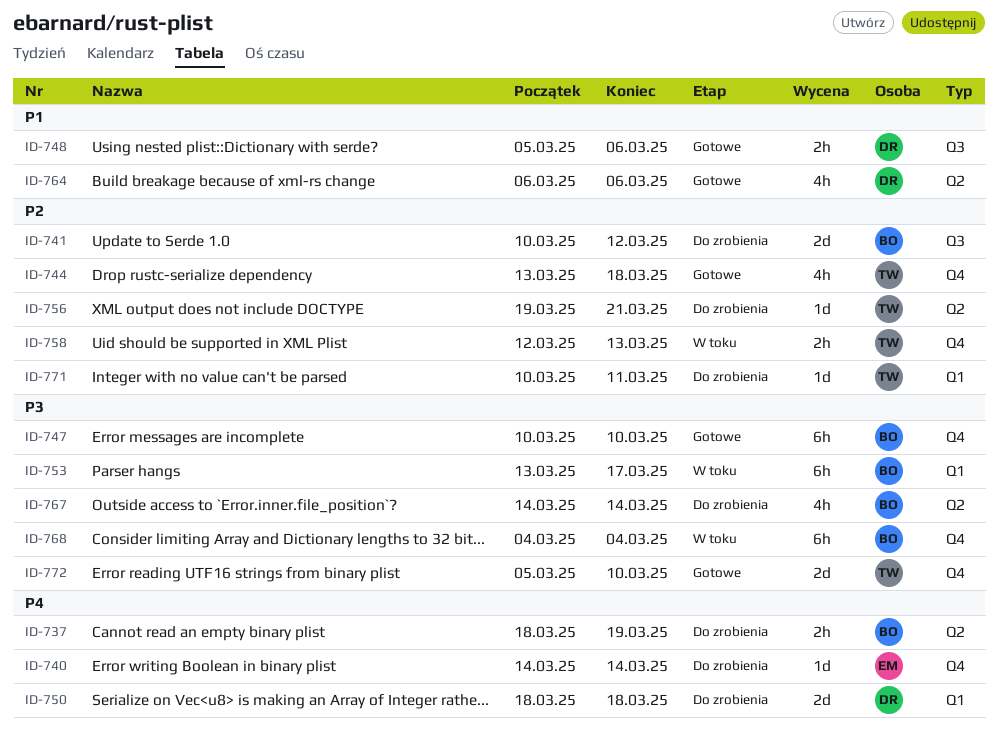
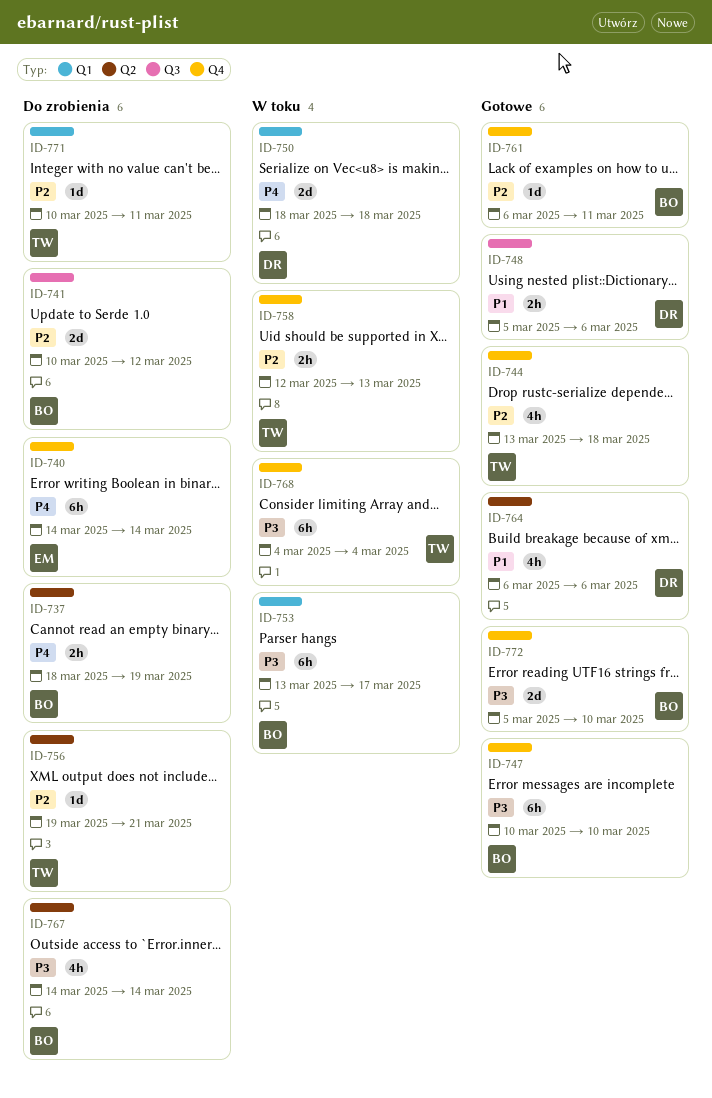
ID-740, estimate: 1d -> 6h
ID-750, status: Do zrobienia -> W toku
ID-761: none -> present
ID-768, owner: BO -> TW
ID-772, owner: TW -> BO

